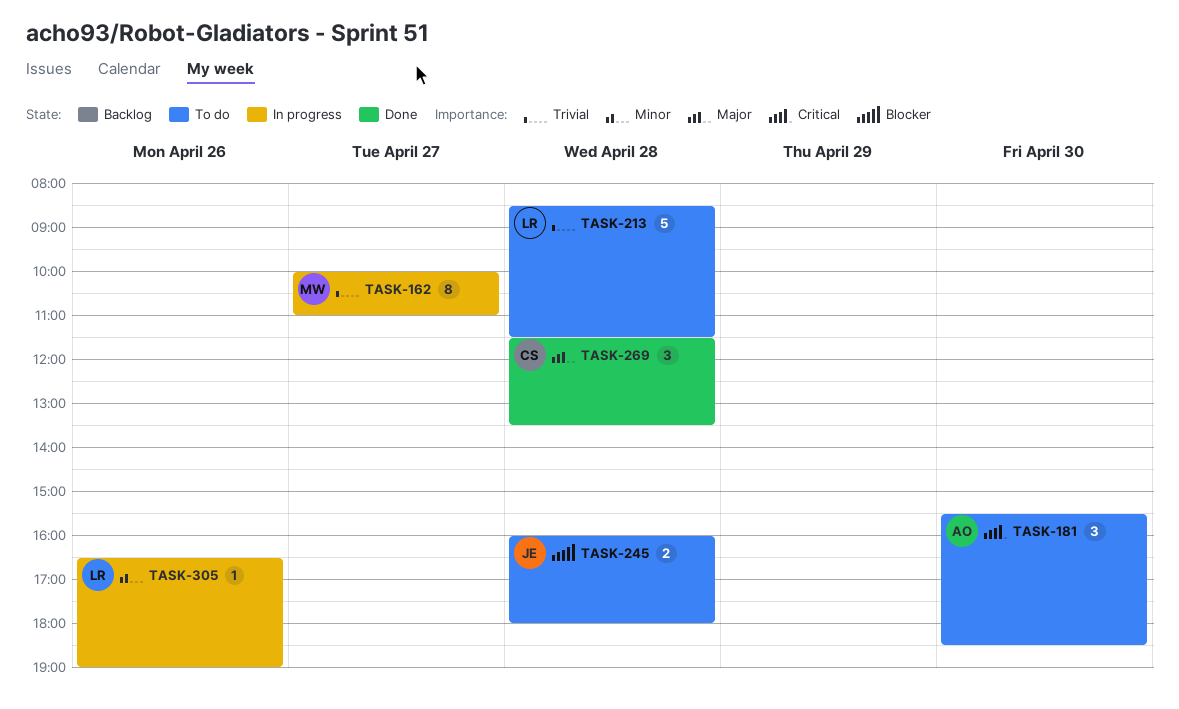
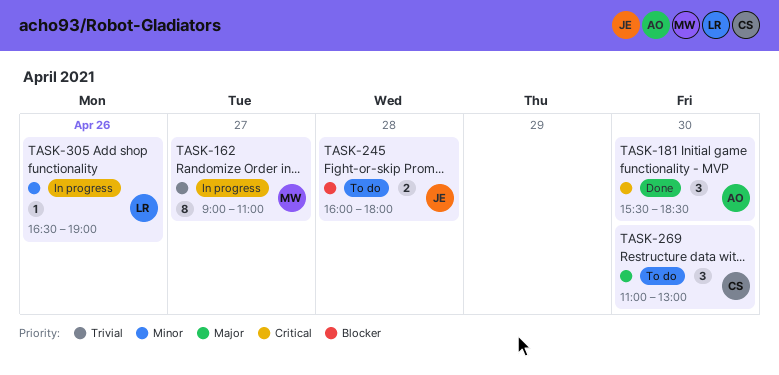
TASK-162, begins: 10:00 -> 09:00
TASK-181, status: To do -> Done
TASK-213: present -> none
TASK-269, status: Done -> To do
TASK-269, day: Apr 28 -> Apr 30
TASK-269, begins: 11:30 -> 11:00
TASK-269, ends: 13:30 -> 13:00

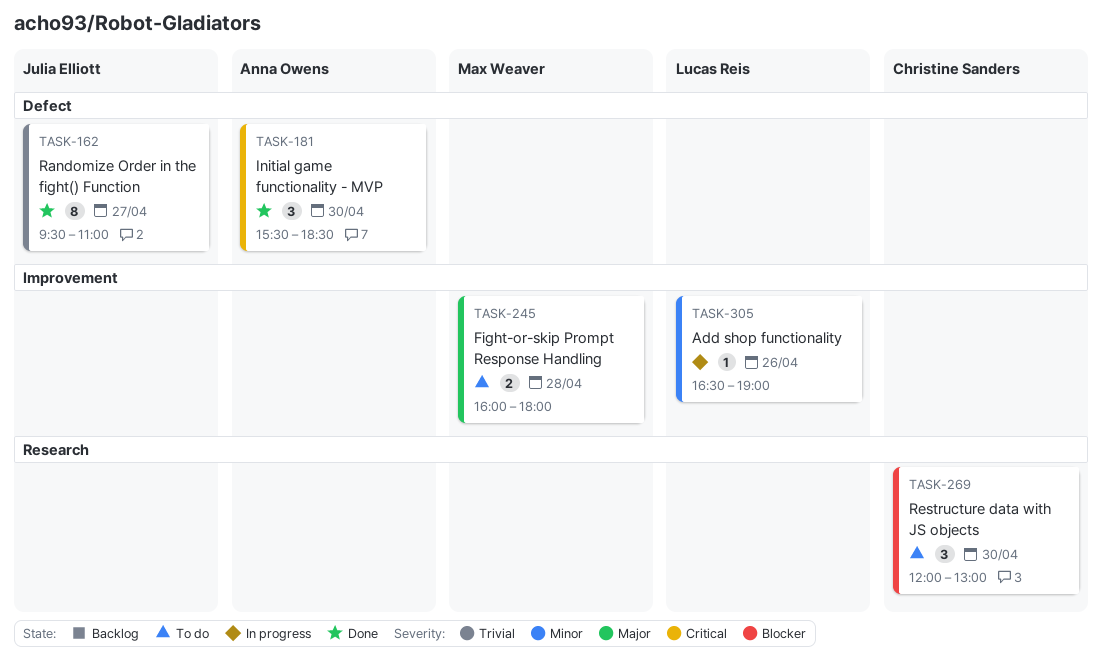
TASK-162, status: In progress -> Done
TASK-162, owner: Max Weaver -> Julia Elliott
TASK-162, begins: 09:00 -> 09:30
TASK-245, owner: Julia Elliott -> Max Weaver
TASK-245, priority: Blocker -> Major
TASK-269, priority: Major -> Blocker
TASK-269, begins: 11:00 -> 12:00

